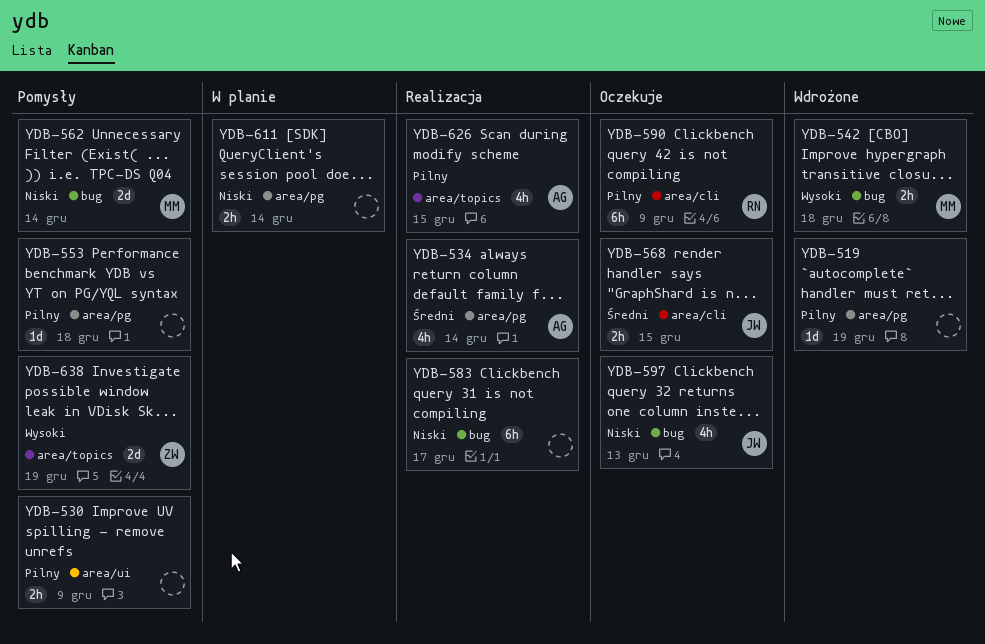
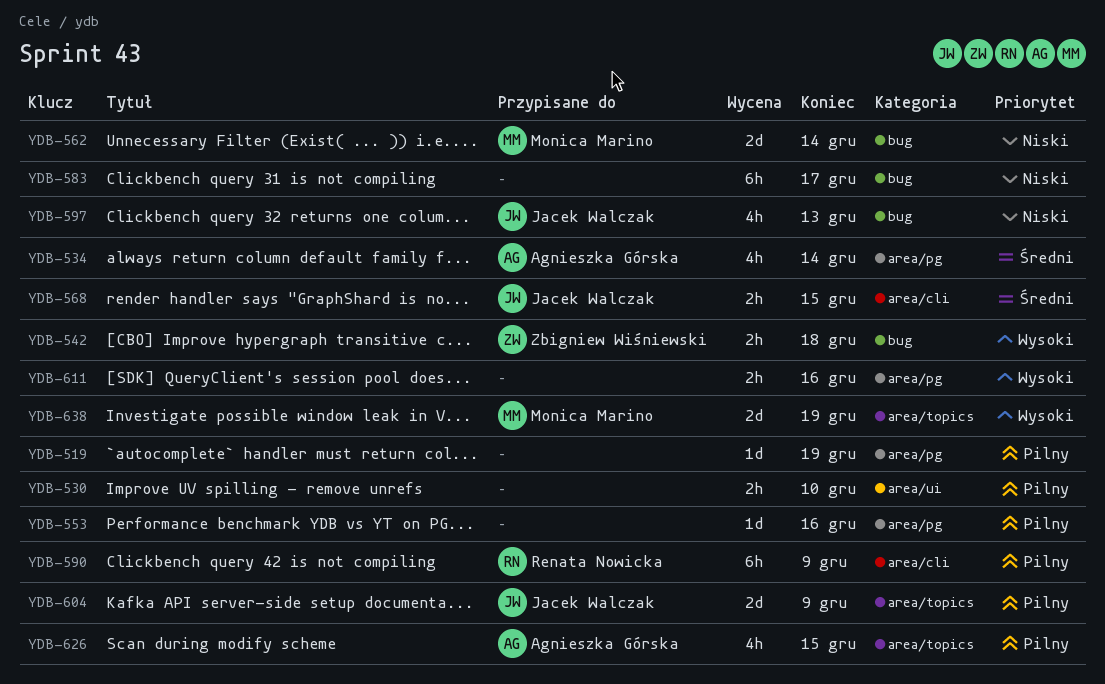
YDB-530, due: Dec 9 -> Dec 10
YDB-542, owner: Monica Marino -> Zbigniew Wiśniewski
YDB-553, due: Dec 18 -> Dec 16
YDB-604: none -> present
YDB-611, priority: Niski -> Wysoki
YDB-611, due: Dec 14 -> Dec 16
YDB-638, owner: Zbigniew Wiśniewski -> Monica Marino

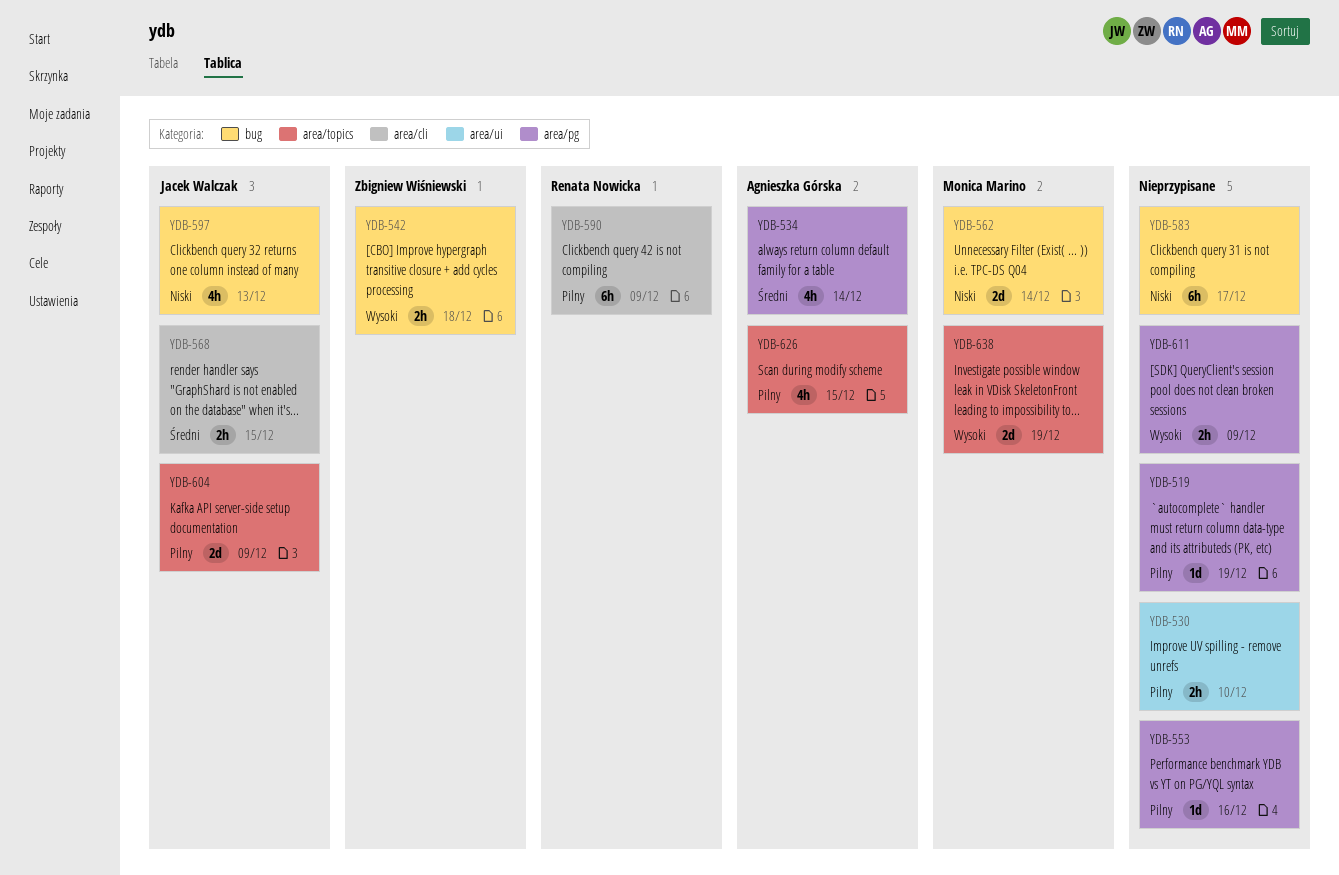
YDB-611, due: Dec 16 -> Dec 9

